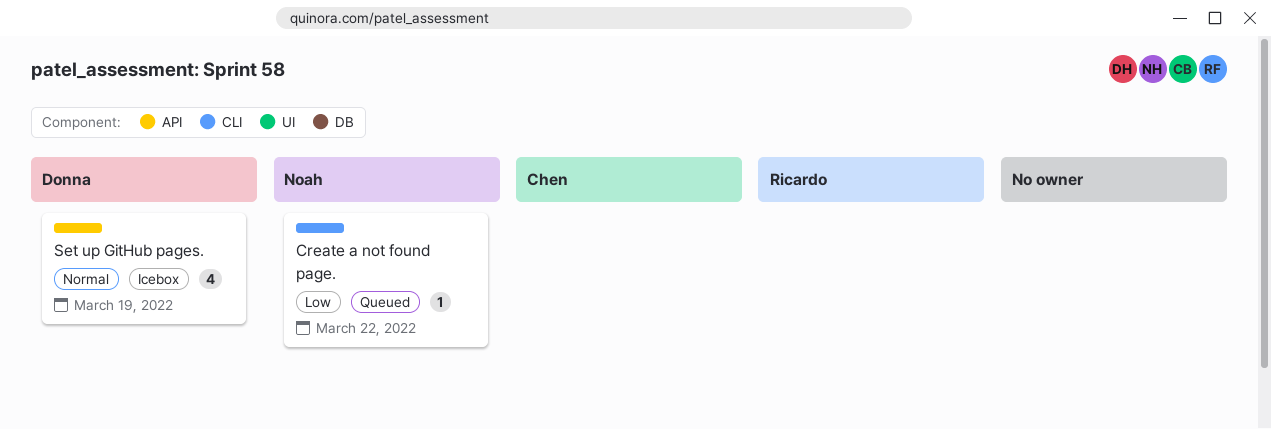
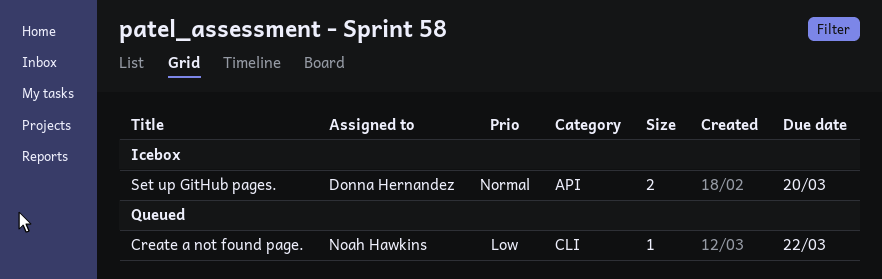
Set up GitHub pages., estimate: 4 -> 2
Set up GitHub pages., due: Mar 19 -> Mar 20

